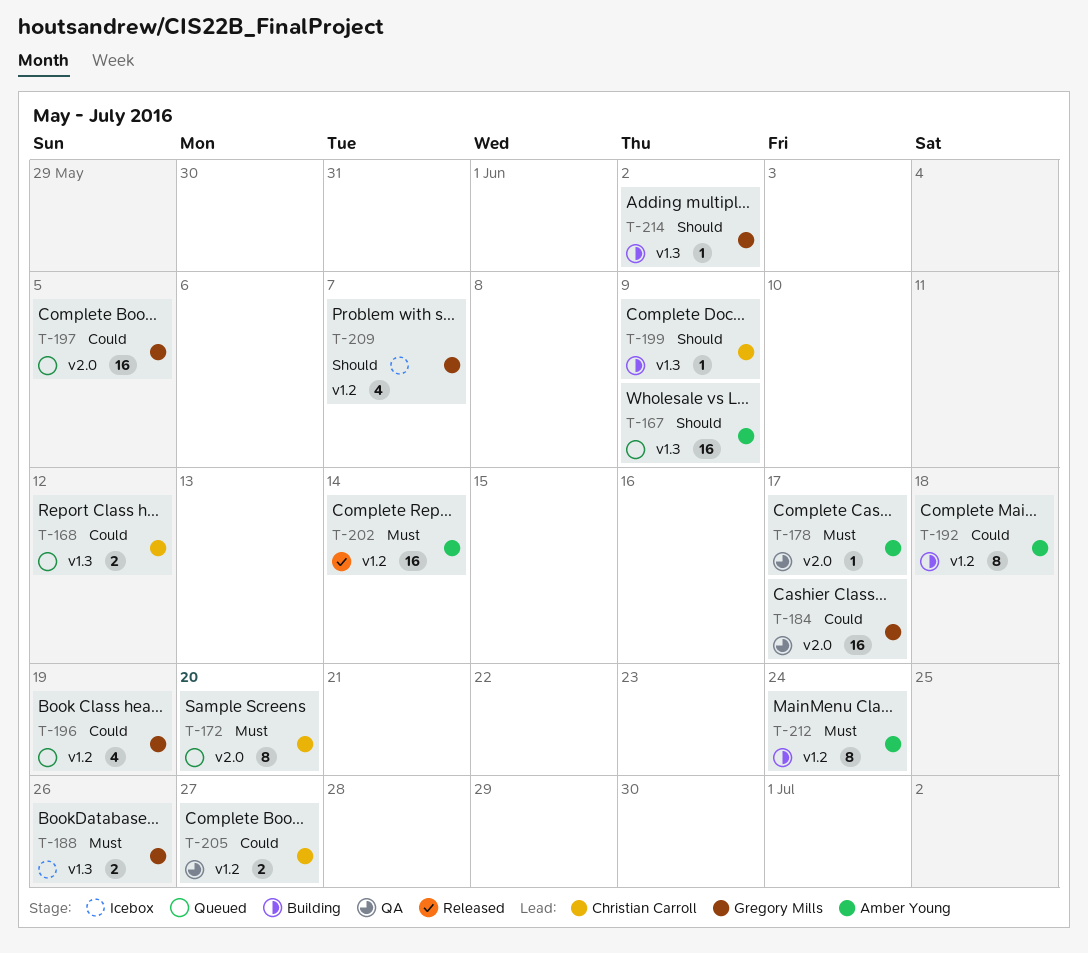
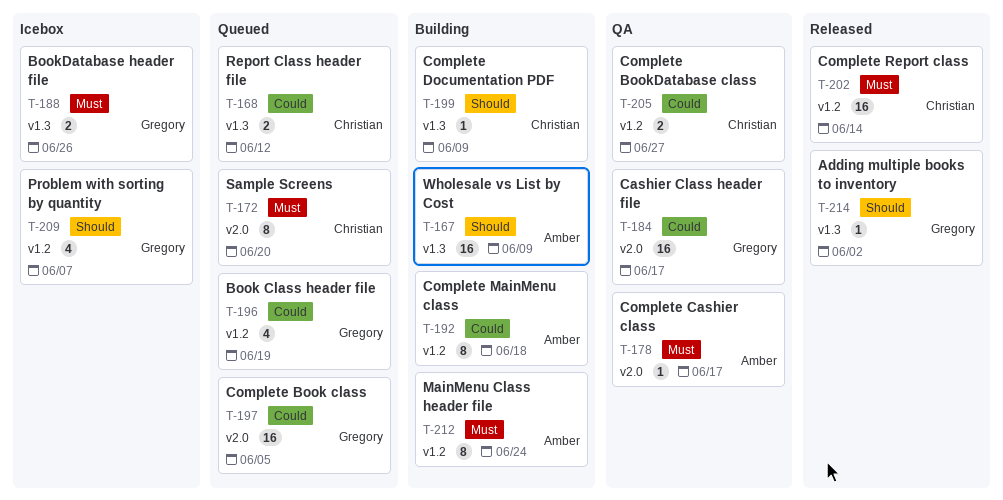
T-167, status: Queued -> Building
T-202, owner: Amber Young -> Christian Carroll
T-214, status: Building -> Released

